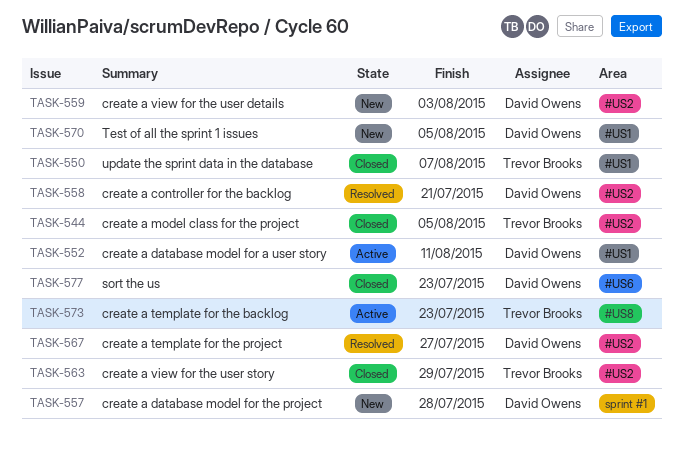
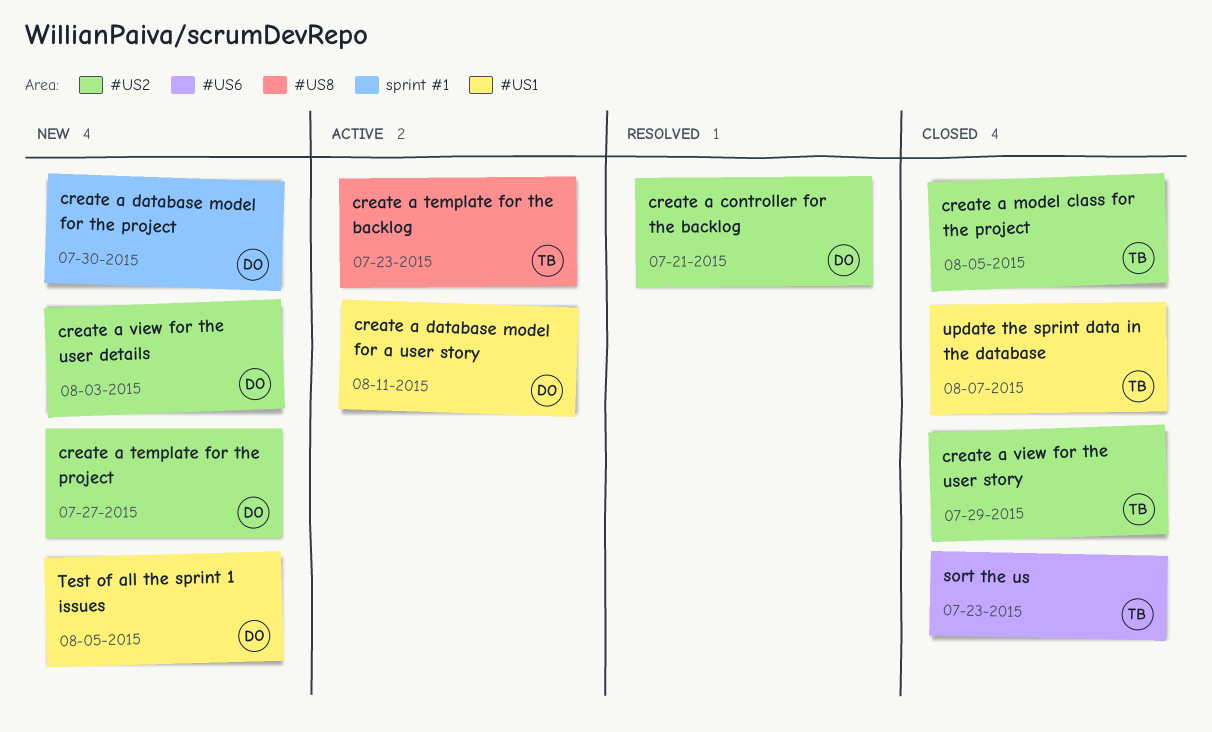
create a database model for the project, due: Jul 28 -> Jul 30
create a template for the project, status: Resolved -> New
sort the us, owner: David Owens -> Trevor Brooks

